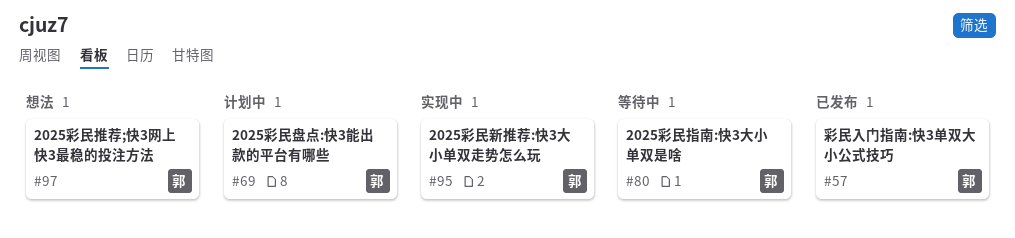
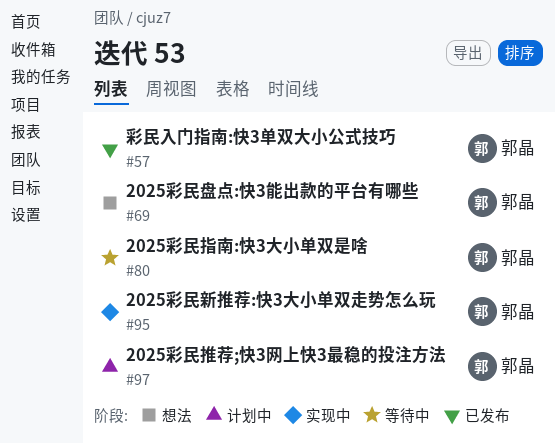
#69, status: 计划中 -> 想法
#97, status: 想法 -> 计划中

